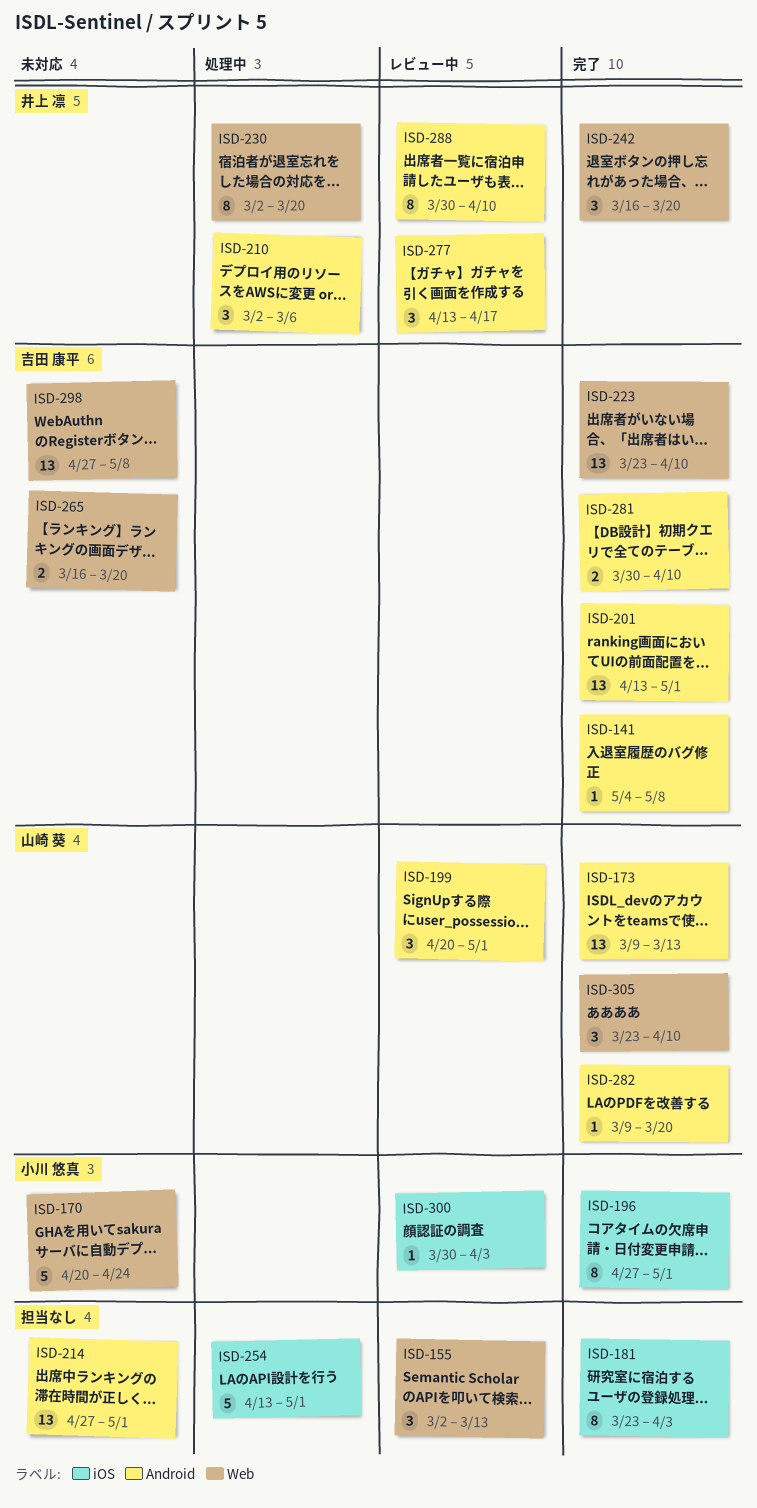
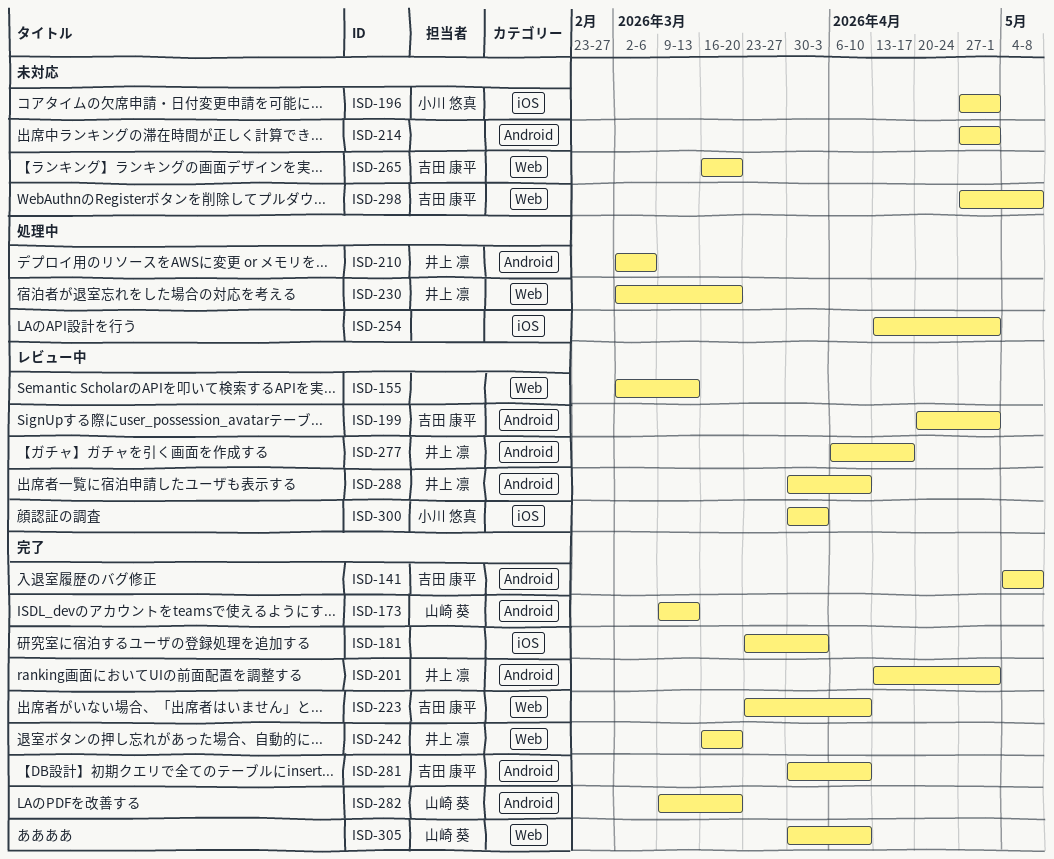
ISD-170: present -> none
ISD-196, status: 完了 -> 未対応
ISD-199, owner: 山崎 葵 -> 吉田 康平
ISD-201, owner: 吉田 康平 -> 井上 凛
ISD-277, start: Apr 13 -> Apr 6
ISD-305, start: Mar 23 -> Mar 30

